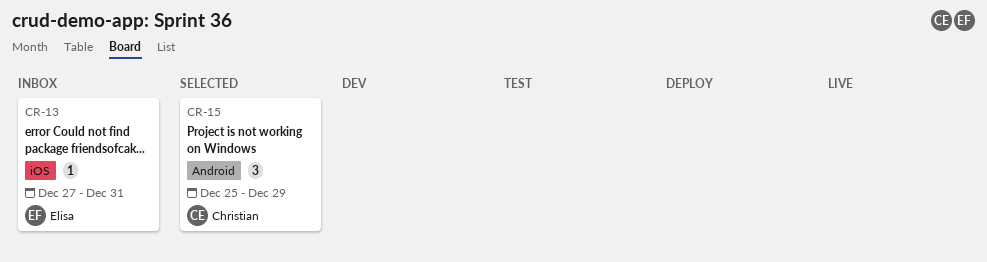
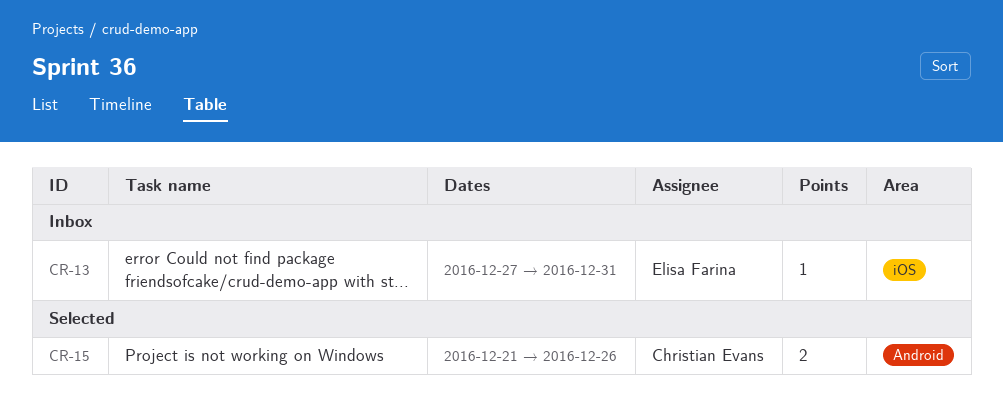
CR-15, estimate: 3 -> 2
CR-15, start: Dec 25 -> Dec 21
CR-15, due: Dec 29 -> Dec 26

